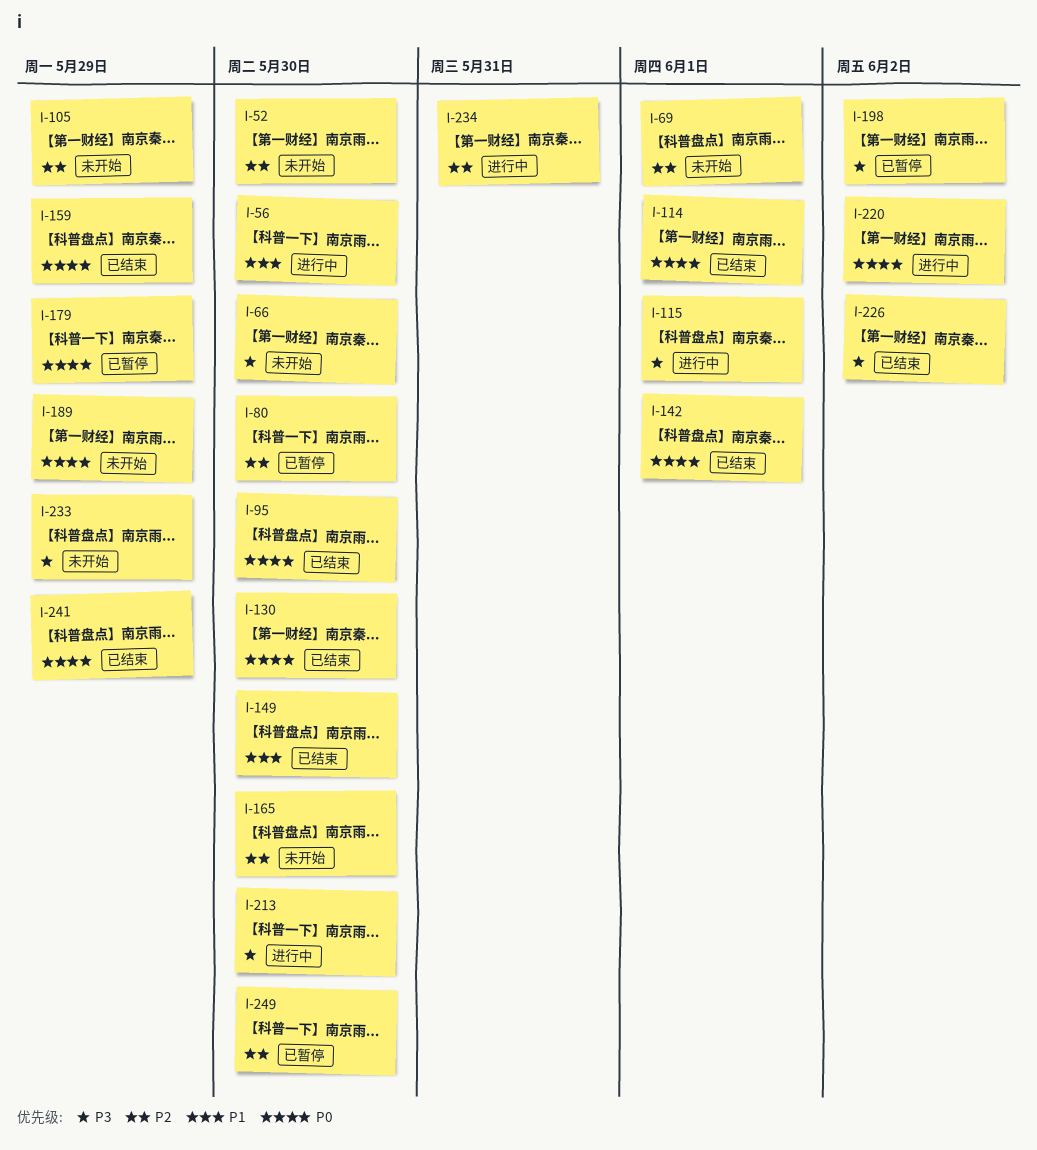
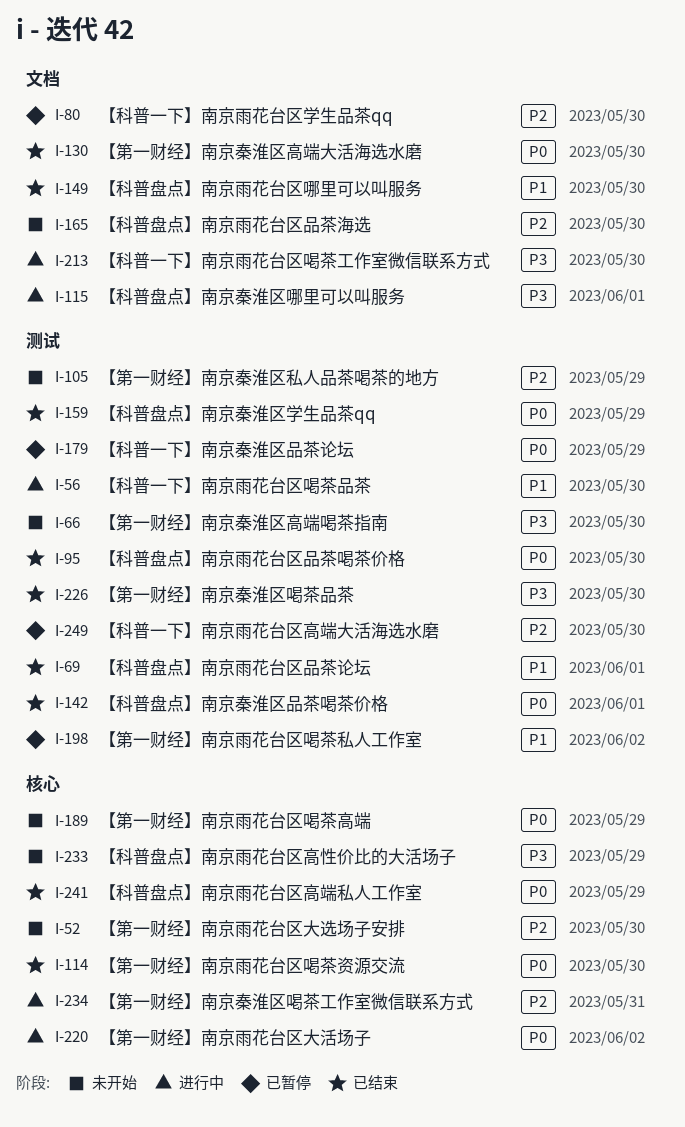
I-69, status: 未开始 -> 已结束
I-69, priority: P2 -> P1
I-114, due: Jun 1 -> May 30
I-198, priority: P3 -> P1
I-226, due: Jun 2 -> May 30

